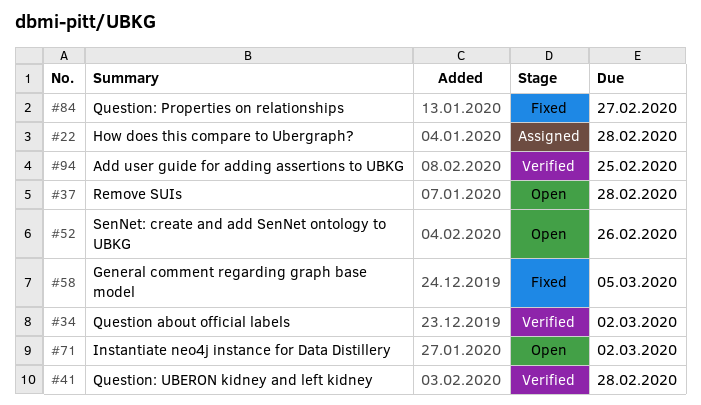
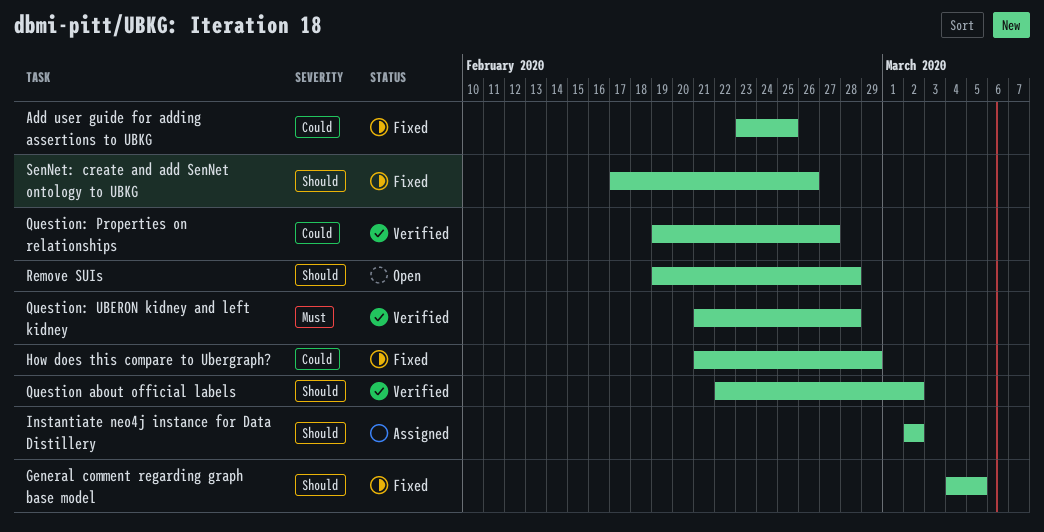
Add user guide for adding assertions to UBKG, status: Verified -> Fixed
How does this compare to Ubergraph?, status: Assigned -> Fixed
How does this compare to Ubergraph?, due: Feb 28 -> Feb 29
Instantiate neo4j instance for Data Distillery, status: Open -> Assigned
Question: Properties on relationships, status: Fixed -> Verified
SenNet: create and add SenNet ontology to UBKG, status: Open -> Fixed

